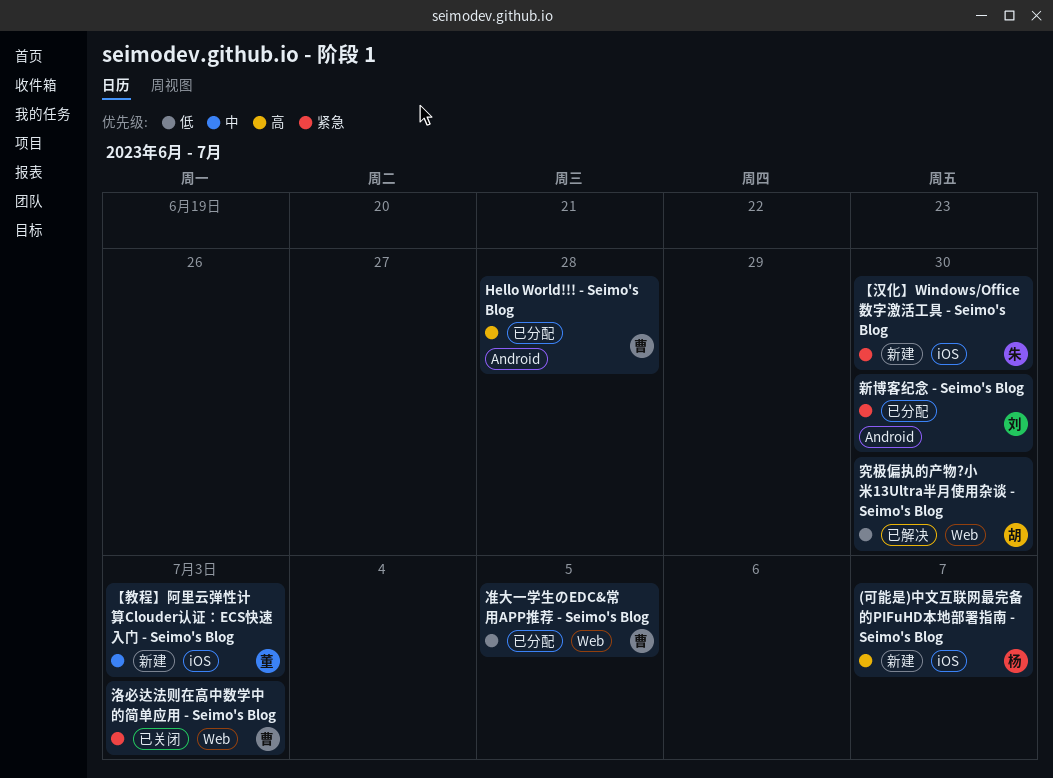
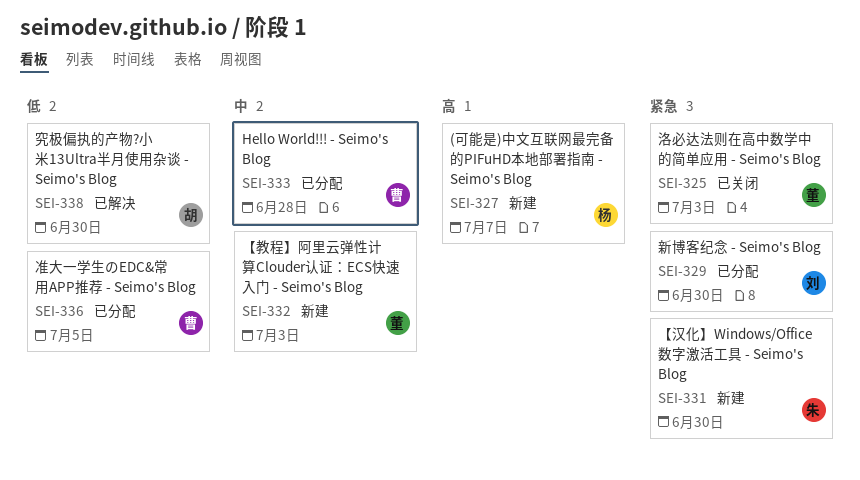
Hello World!!! - Seimo's Blog, priority: 高 -> 中
洛必达法则在高中数学中的简单应用 - Seimo's Blog, owner: 曹 -> 董

